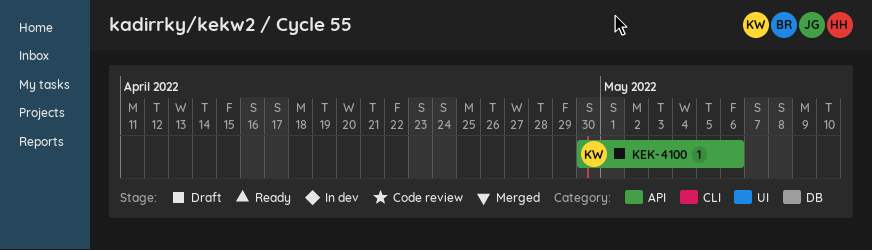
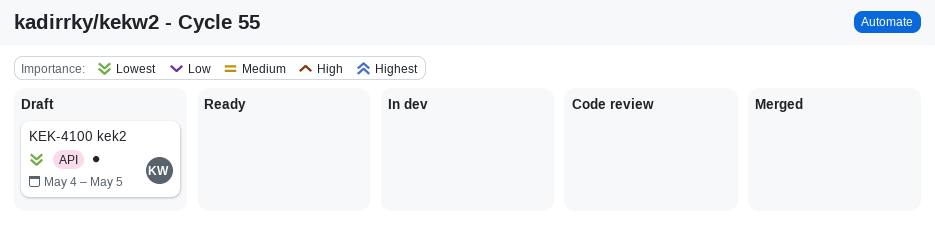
KEK-4100, start: Apr 30 -> May 4
KEK-4100, due: May 6 -> May 5

